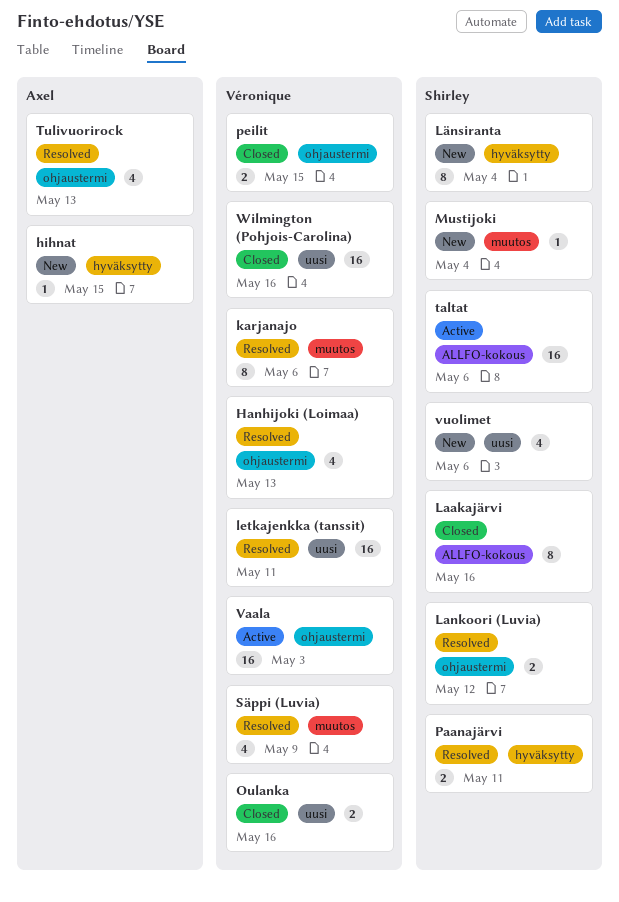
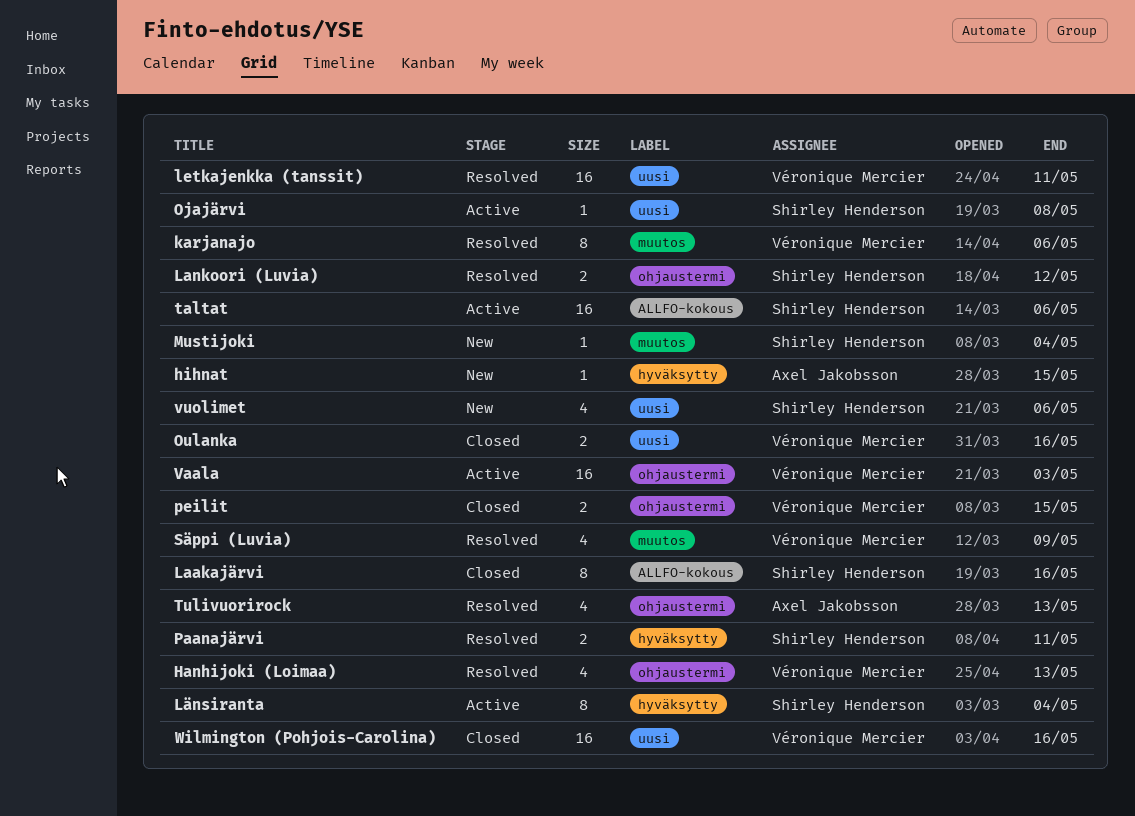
Länsiranta, status: New -> Active
Ojajärvi: none -> present

